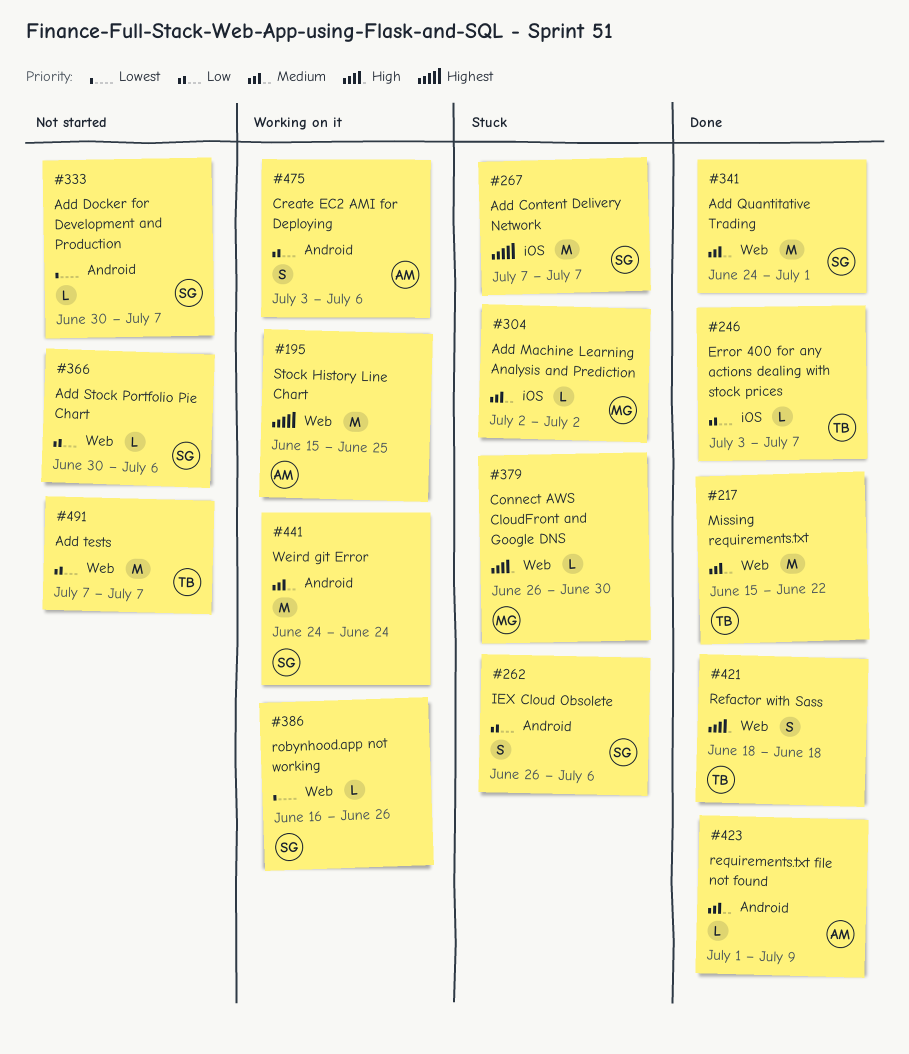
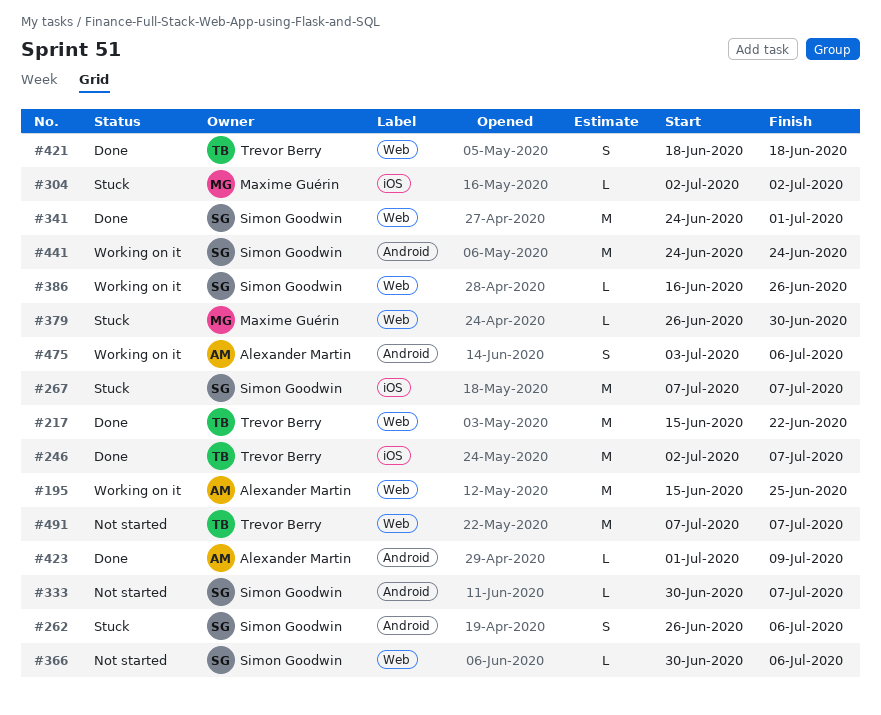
#246, estimate: L -> M
#246, start: Jul 3 -> Jul 2

